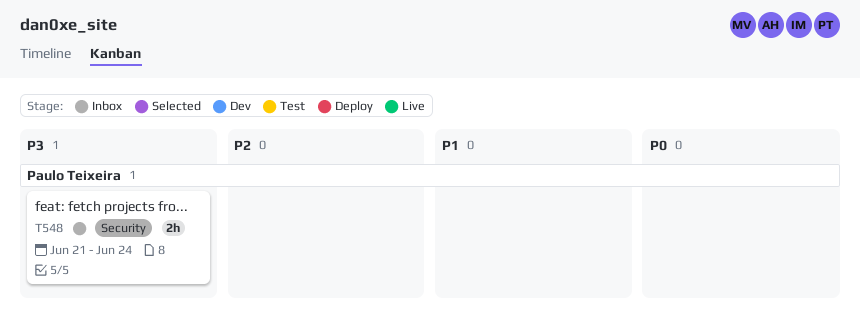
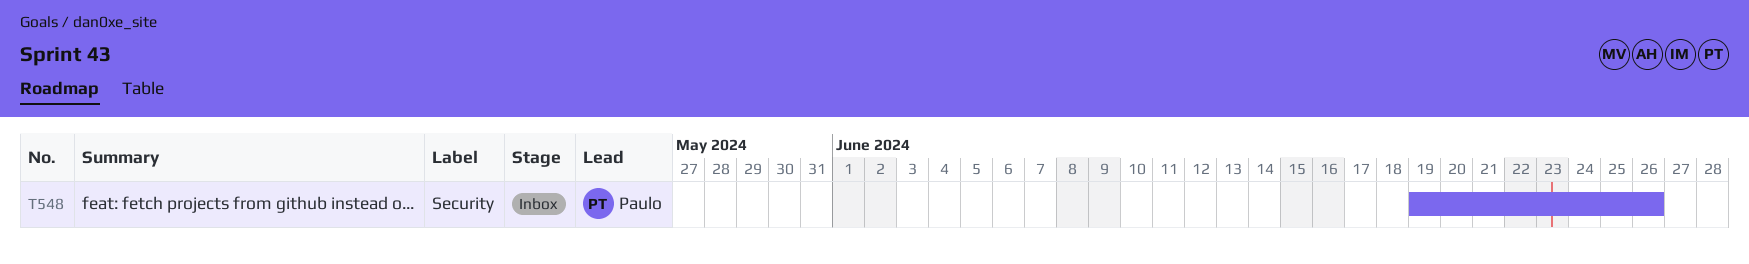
T548, start: Jun 21 -> Jun 19
T548, due: Jun 24 -> Jun 26

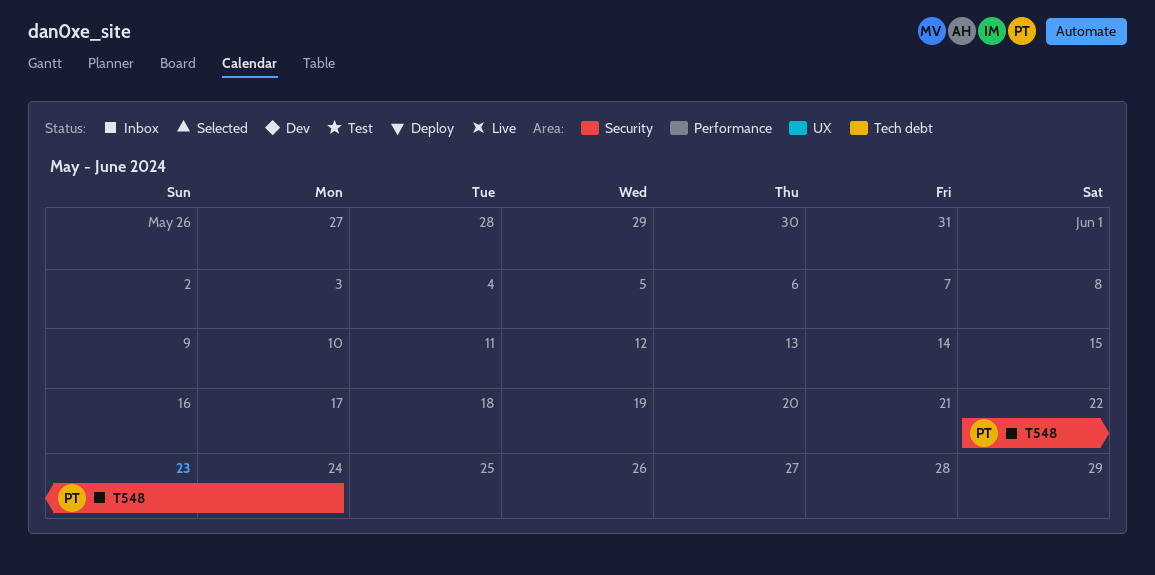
T548, start: Jun 19 -> Jun 22
T548, due: Jun 26 -> Jun 24

